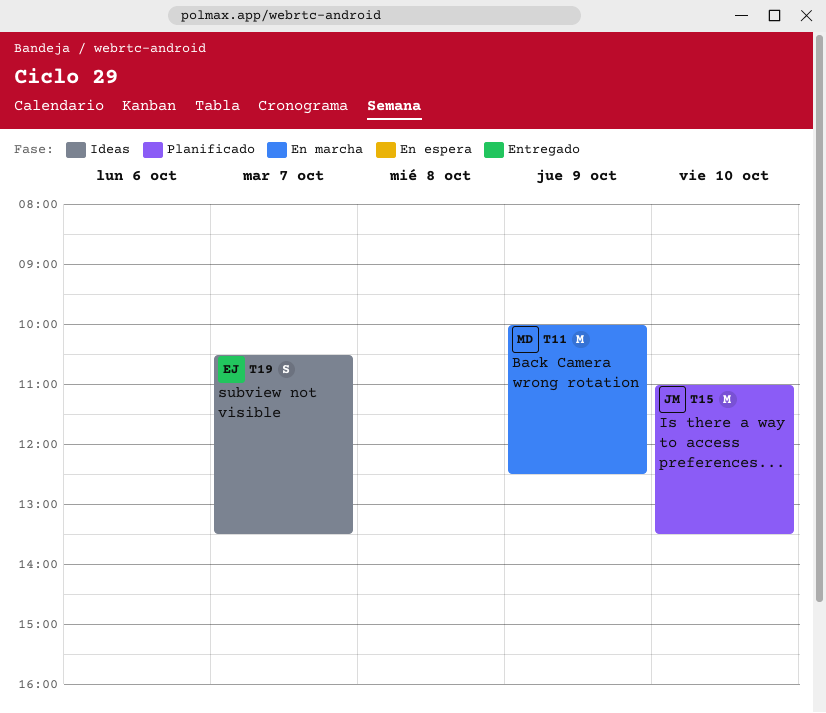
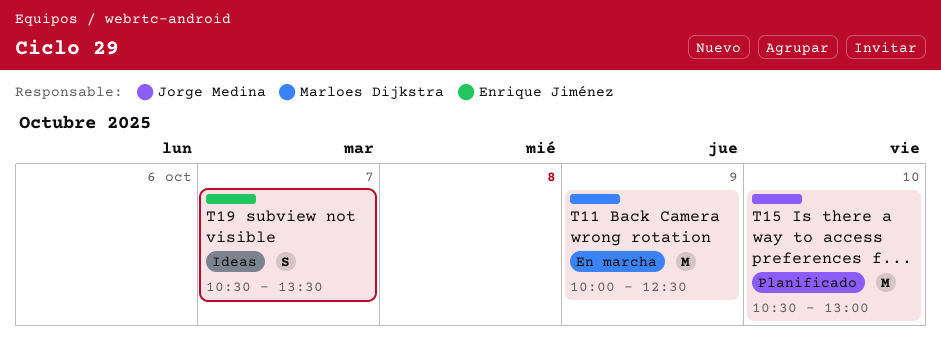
T15, begins: 11:00 -> 10:30
T15, ends: 13:30 -> 13:00

